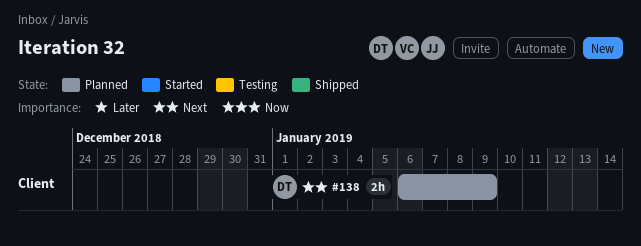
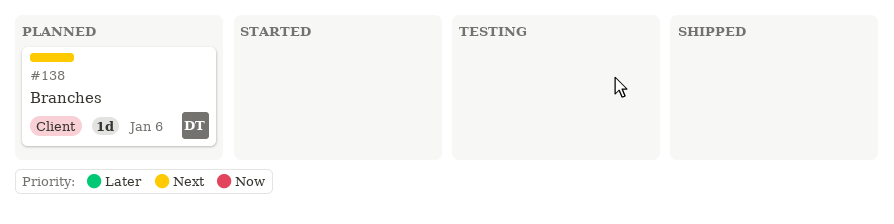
#138, estimate: 2h -> 1d
#138, due: Jan 9 -> Jan 6

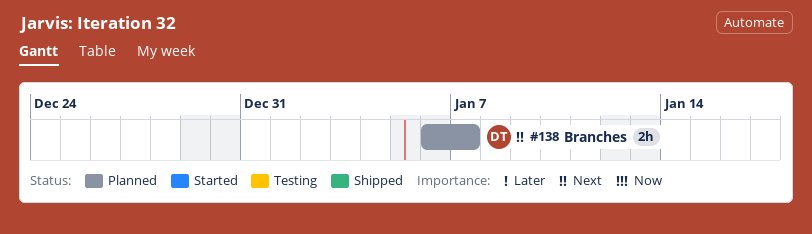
#138, estimate: 1d -> 2h
#138, due: Jan 6 -> Jan 7

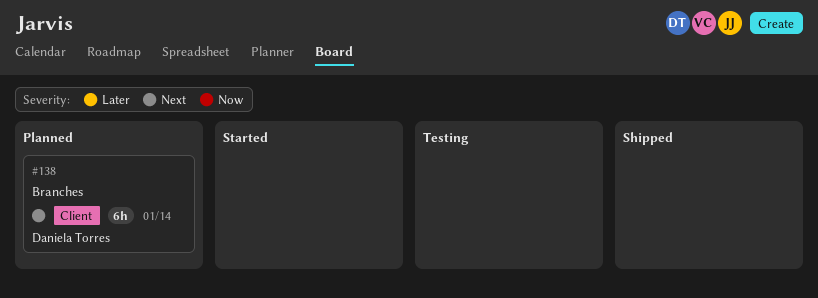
#138, estimate: 2h -> 6h
#138, due: Jan 7 -> Jan 14

